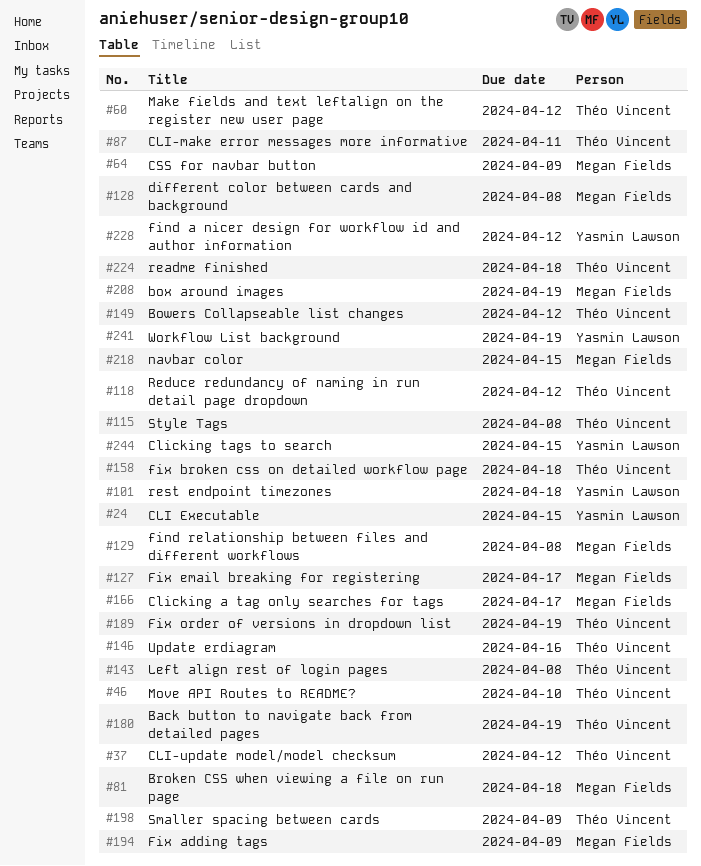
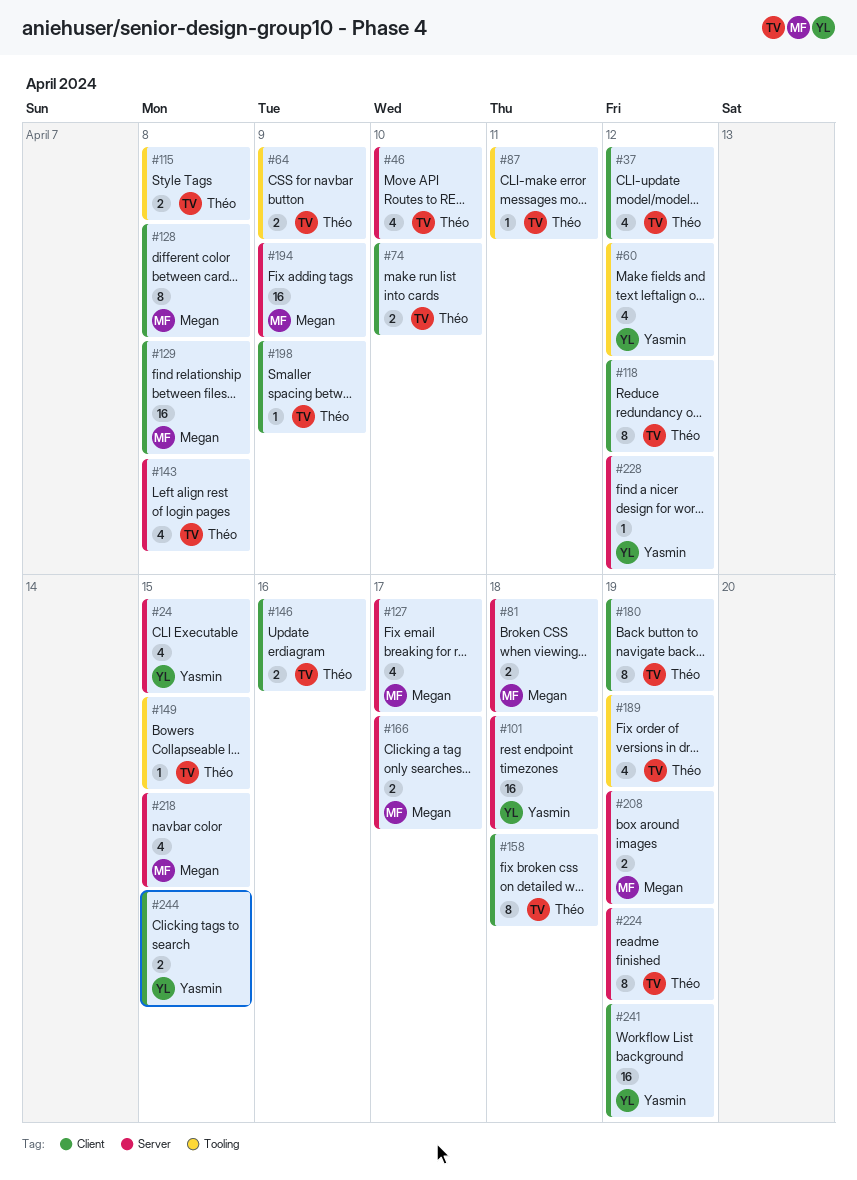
#60, owner: Théo Vincent -> Yasmin Lawson
#64, owner: Megan Fields -> Théo Vincent
#74: none -> present
#149, due: Apr 12 -> Apr 15
#224, due: Apr 18 -> Apr 19

